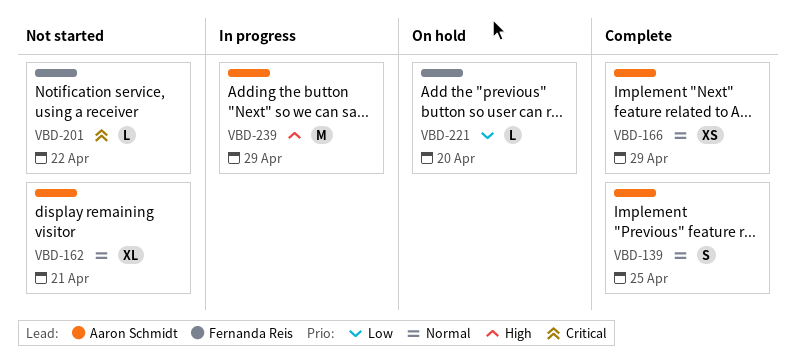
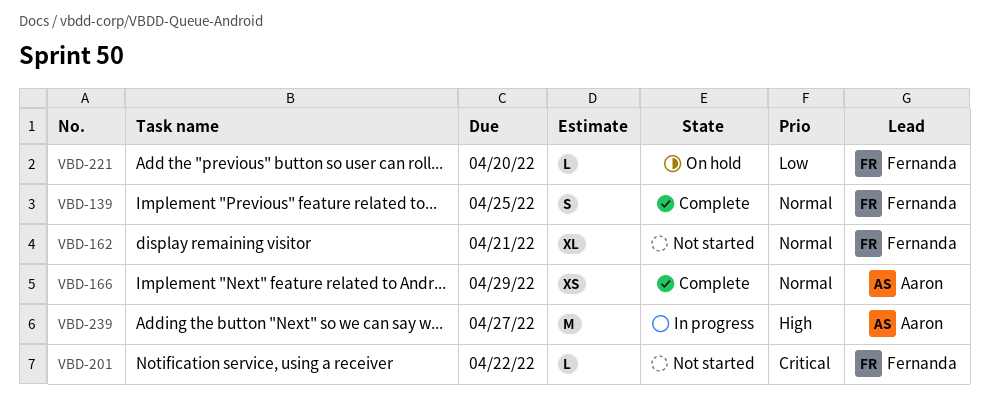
VBD-139, owner: Aaron Schmidt -> Fernanda Reis
VBD-162, owner: Aaron Schmidt -> Fernanda Reis
VBD-239, due: Apr 29 -> Apr 27

